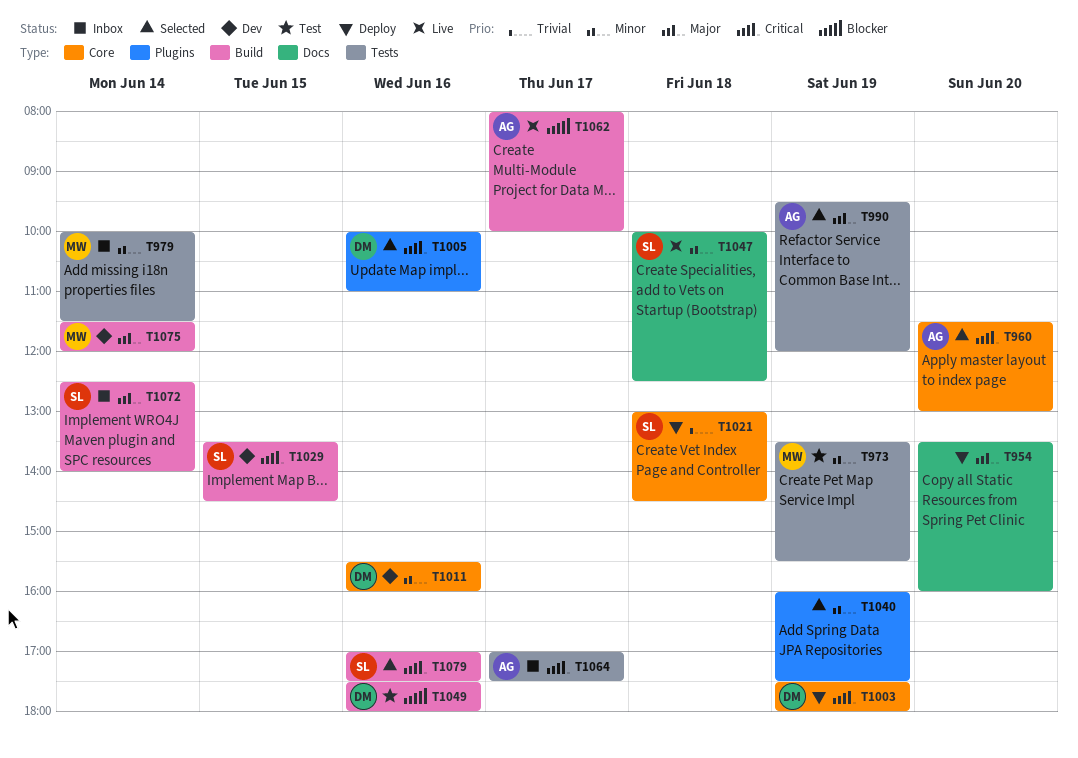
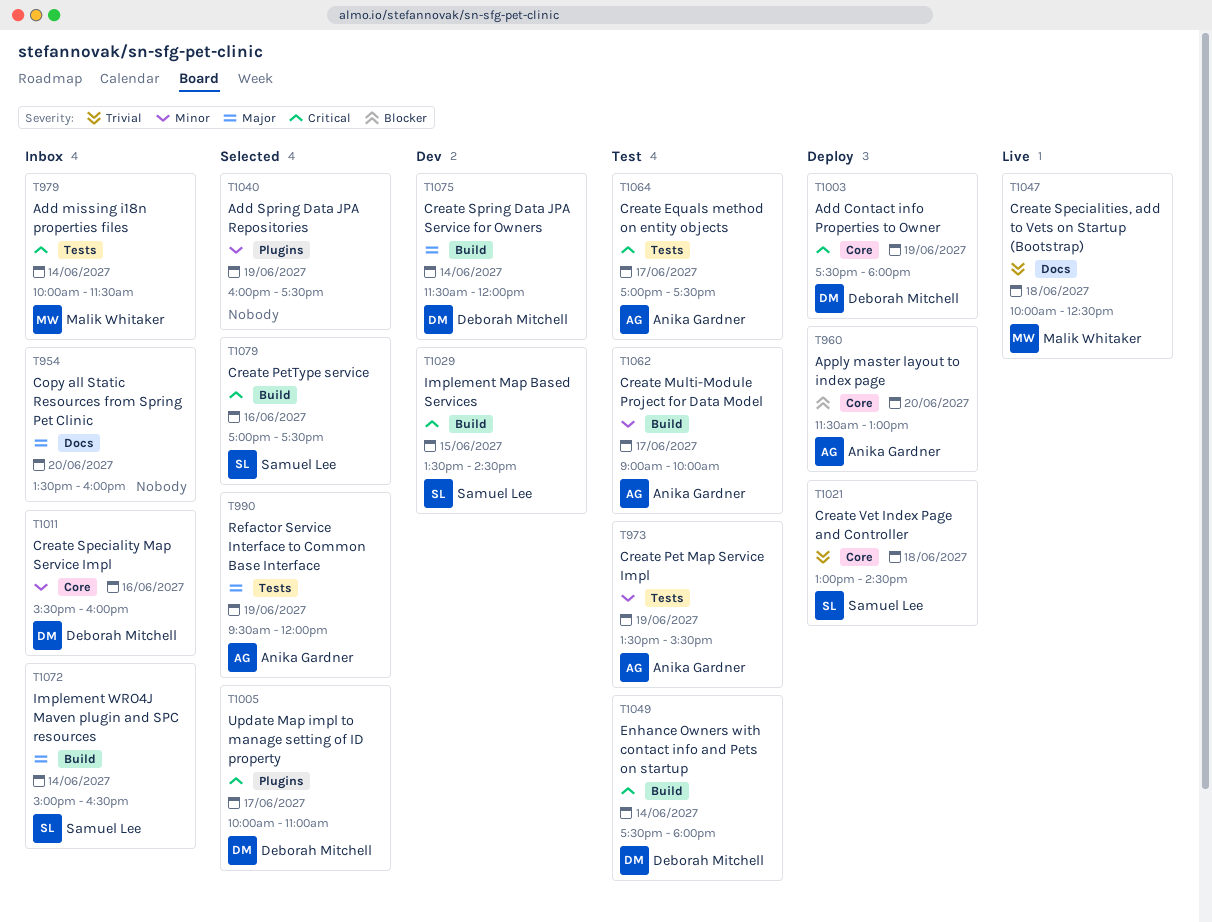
T954, status: Deploy -> Inbox
T960, status: Selected -> Deploy
T960, priority: Critical -> Blocker
T973, owner: Malik Whitaker -> Anika Gardner
T979, priority: Minor -> Critical
T1005, day: Jun 16 -> Jun 17
T1011, status: Dev -> Inbox
T1047, owner: Samuel Lee -> Malik Whitaker
T1047, priority: Minor -> Trivial
T1049, priority: Blocker -> Critical
T1049, day: Jun 16 -> Jun 14
T1062, status: Live -> Test
T1062, priority: Blocker -> Minor
T1062, begins: 08:00 -> 09:00
T1064, status: Inbox -> Test
T1072, begins: 12:30 -> 15:00
T1072, ends: 14:00 -> 16:30
T1075, owner: Malik Whitaker -> Deborah Mitchell

